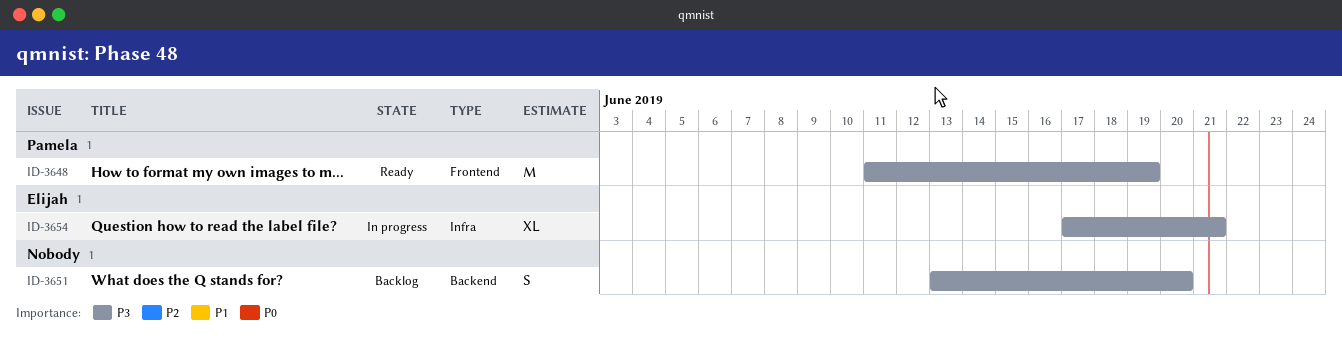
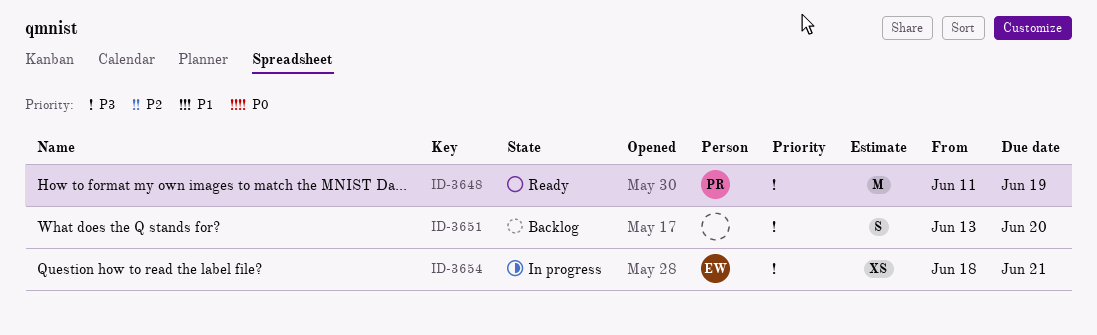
ID-3654, estimate: XL -> XS
ID-3654, start: Jun 17 -> Jun 18

